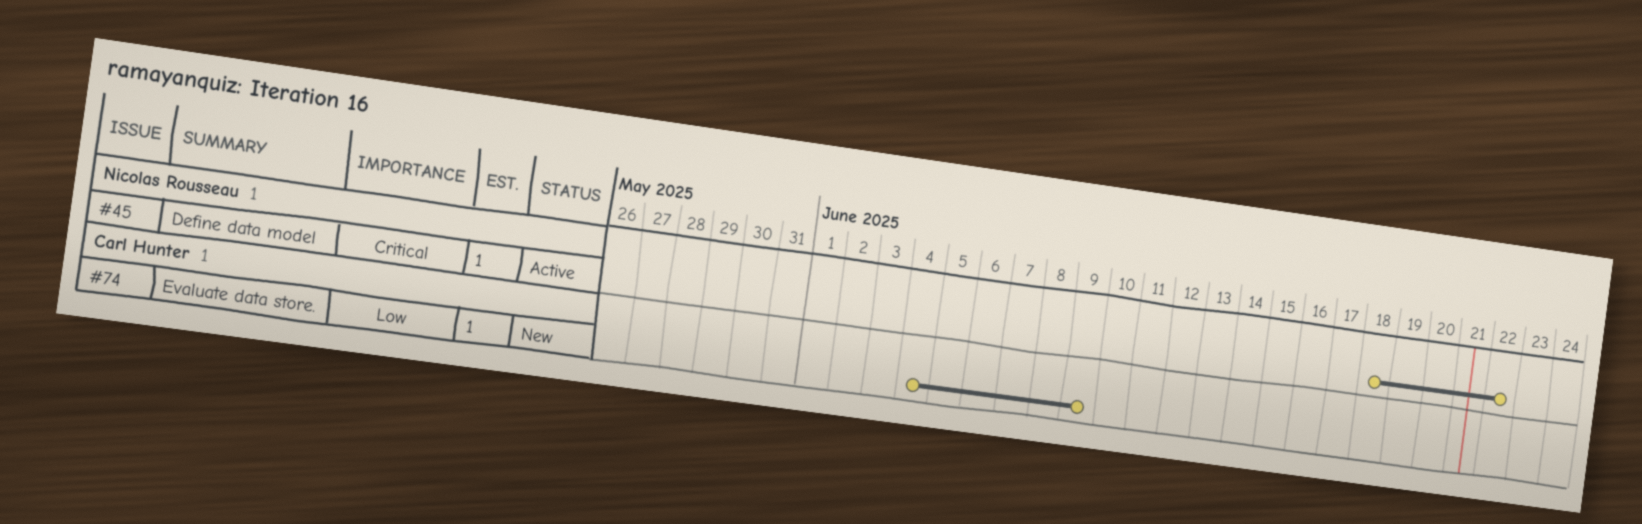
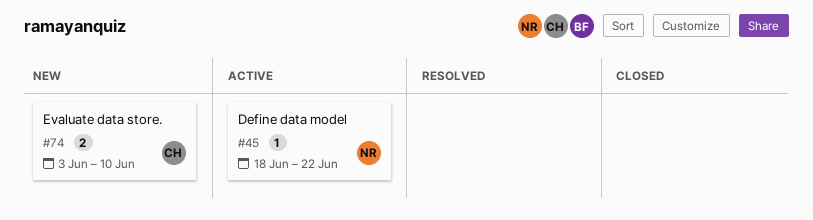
#74, estimate: 1 -> 2
#74, start: Jun 4 -> Jun 3
#74, due: Jun 9 -> Jun 10

